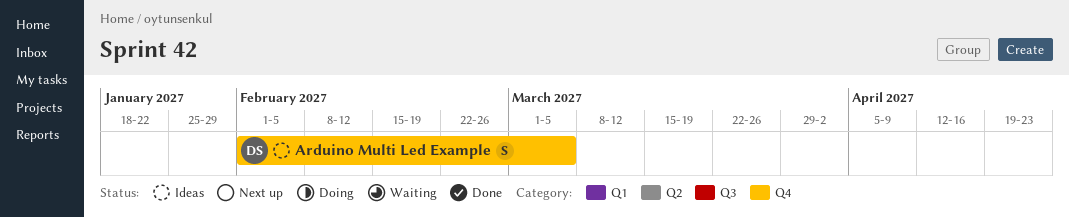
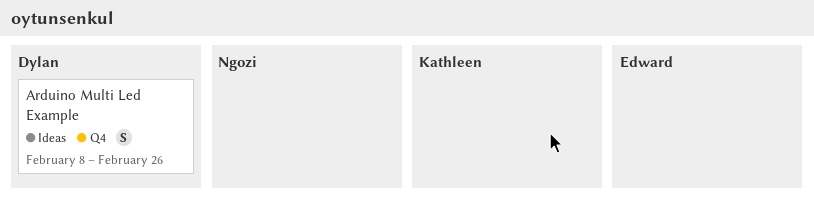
Arduino Multi Led Example, start: Feb 1 -> Feb 8
Arduino Multi Led Example, due: Mar 5 -> Feb 26

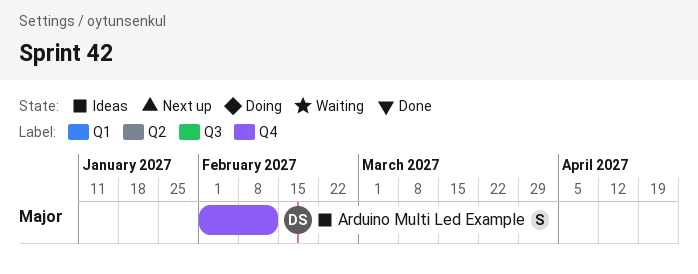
Arduino Multi Led Example, start: Feb 8 -> Feb 1
Arduino Multi Led Example, due: Feb 26 -> Feb 12

